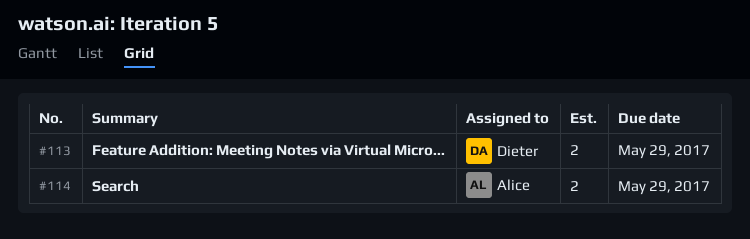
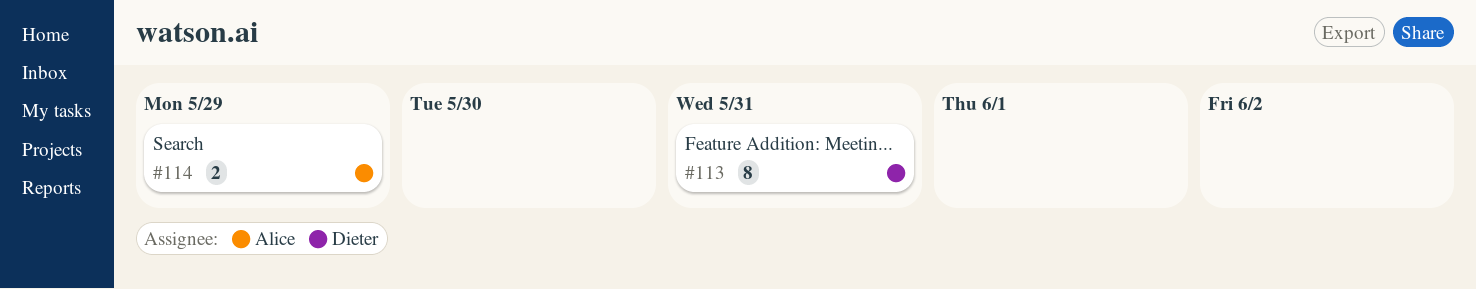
#113, estimate: 2 -> 8
#113, due: May 29 -> May 31

